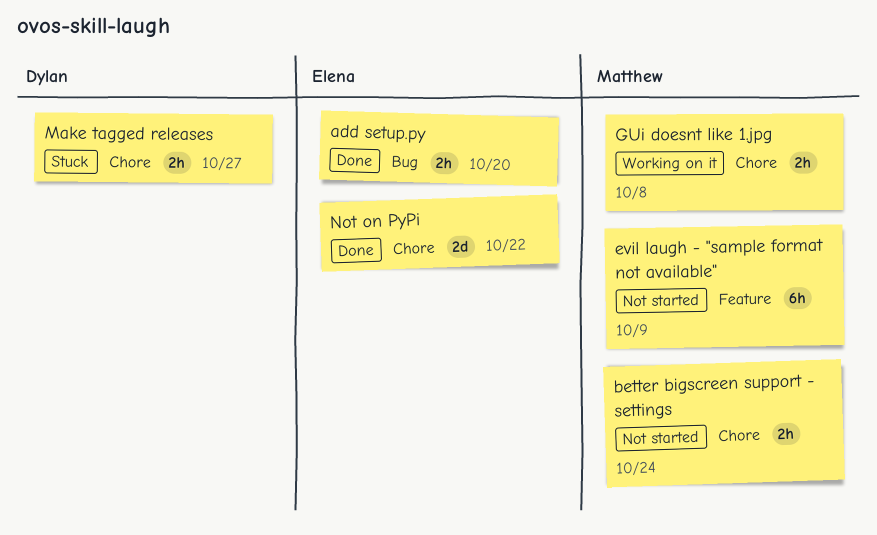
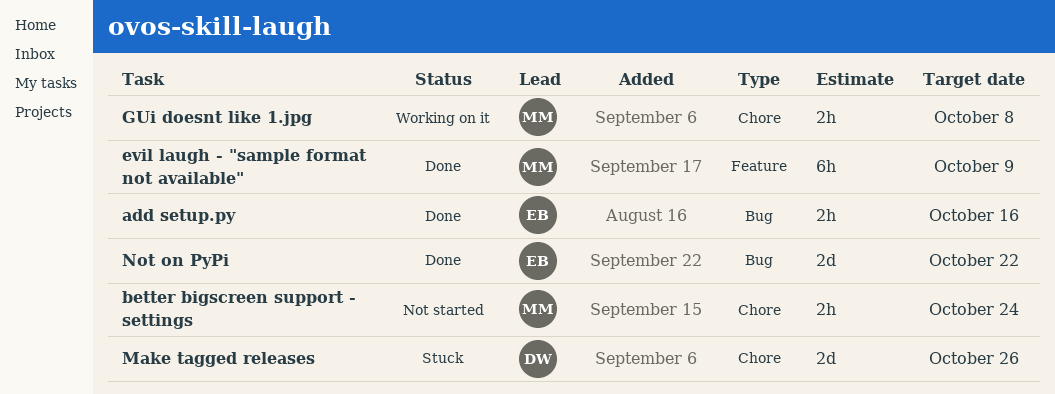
add setup.py, due: Oct 20 -> Oct 16
evil laugh - "sample format not available", status: Not started -> Done
Make tagged releases, estimate: 2h -> 2d
Make tagged releases, due: Oct 27 -> Oct 26
Not on PyPi, label: Chore -> Bug

